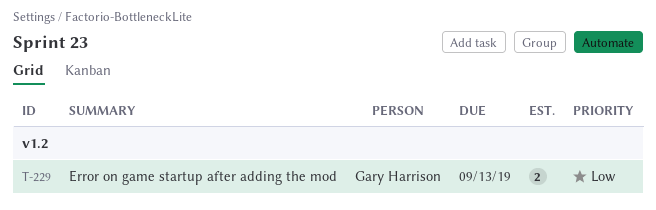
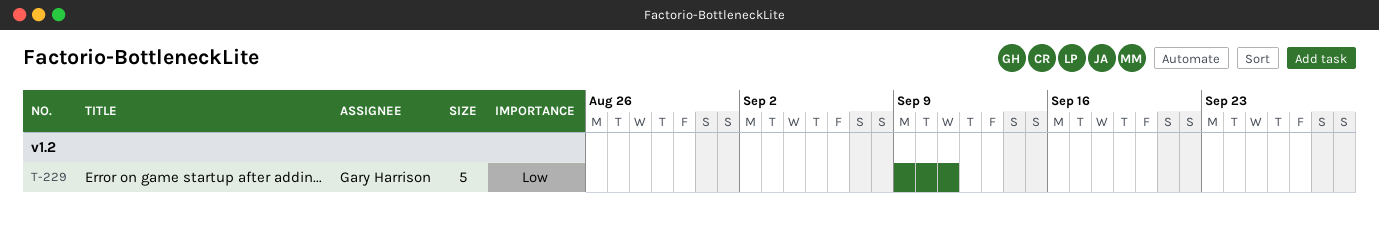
T-229, estimate: 2 -> 5
T-229, due: Sep 13 -> Sep 11

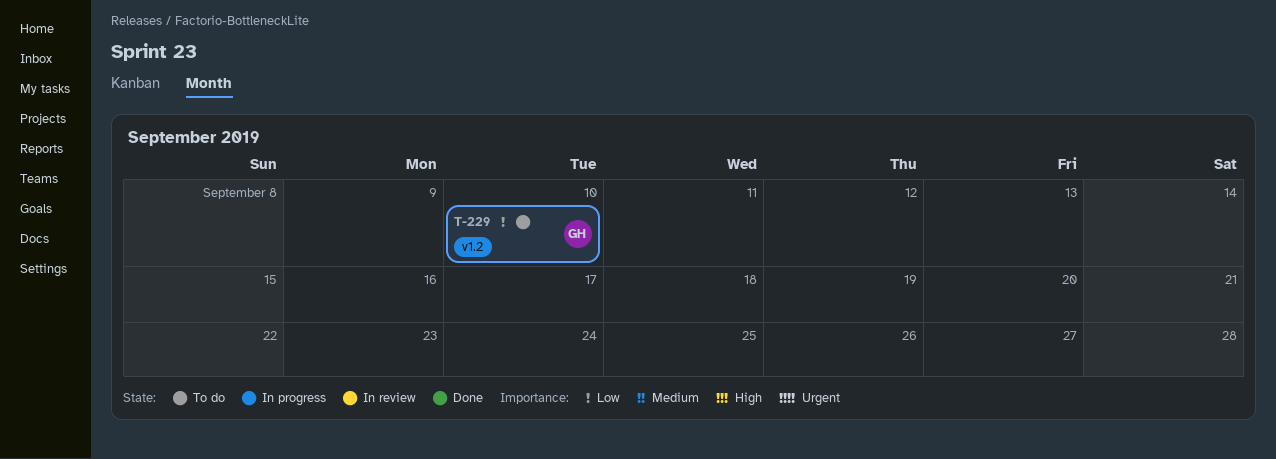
T-229, due: Sep 11 -> Sep 10

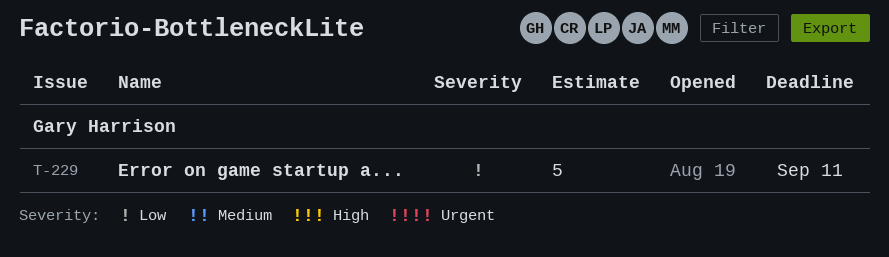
T-229, due: Sep 10 -> Sep 11

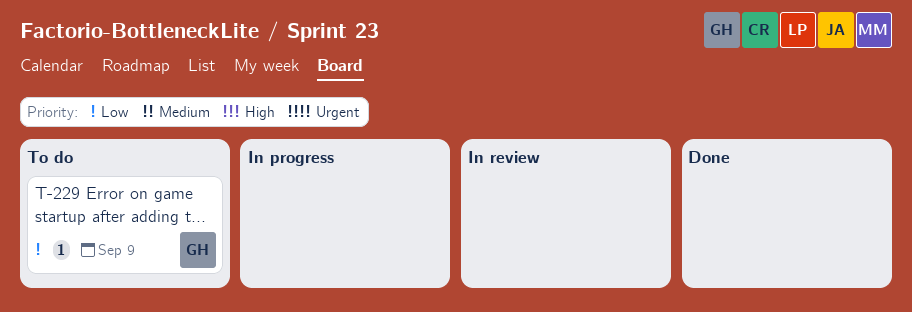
T-229, estimate: 5 -> 1
T-229, due: Sep 11 -> Sep 9

